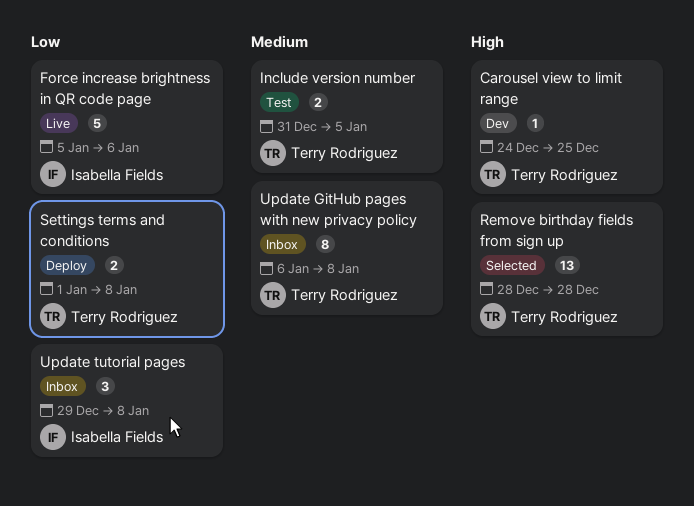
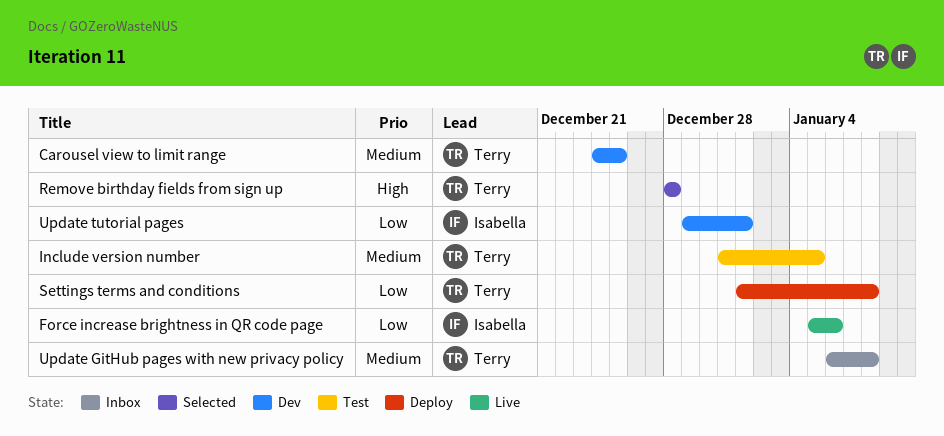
Carousel view to limit range, priority: High -> Medium
Update tutorial pages, status: Inbox -> Dev
Update tutorial pages, due: Jan 8 -> Jan 1

